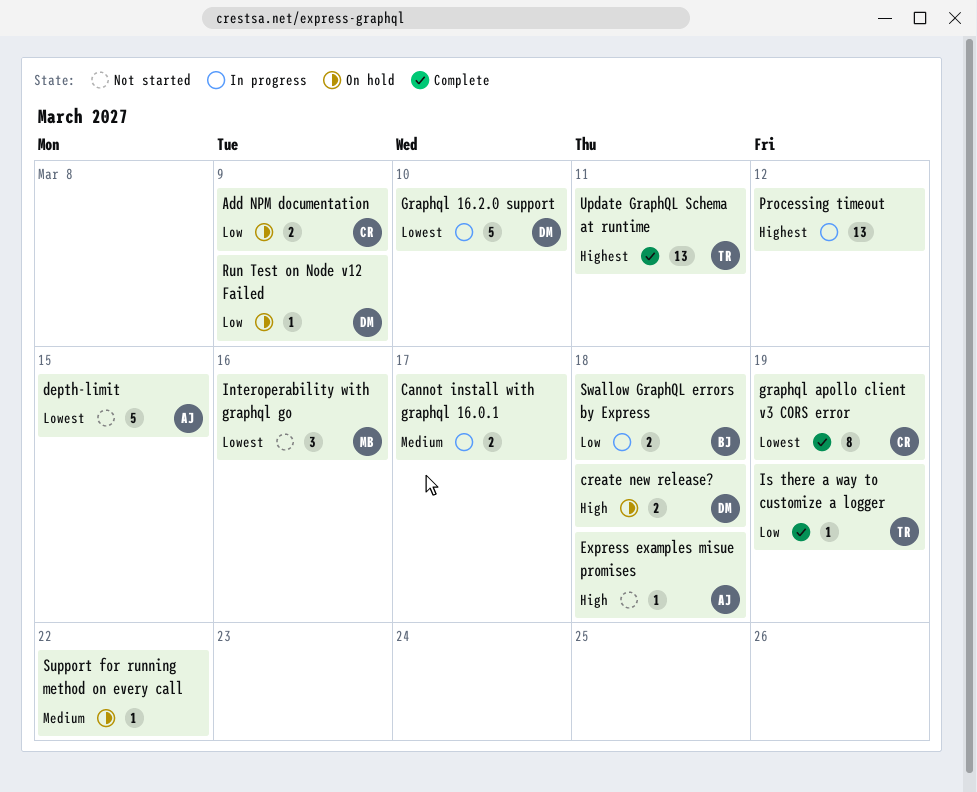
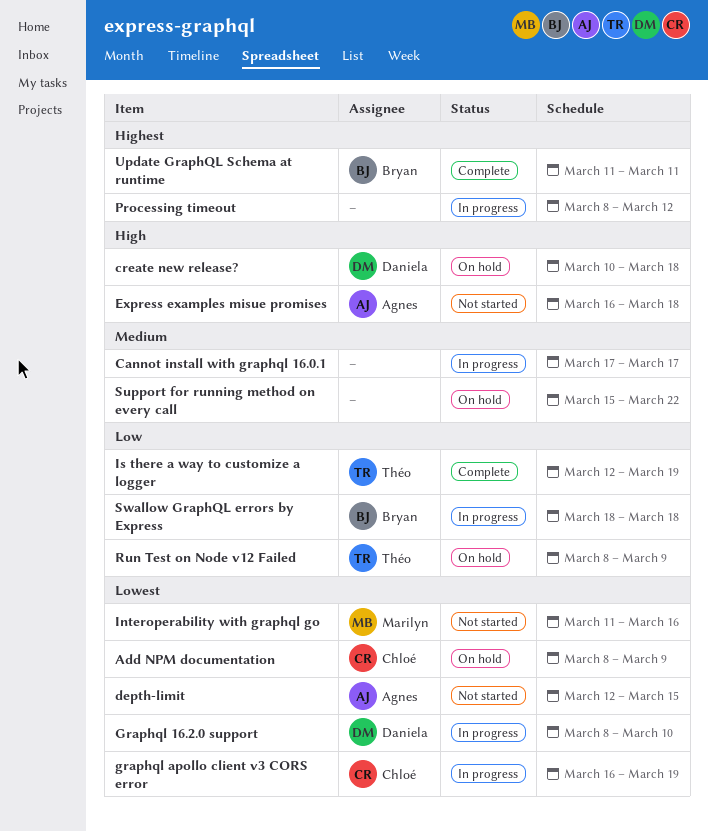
Add NPM documentation, priority: Low -> Lowest
graphql apollo client v3 CORS error, status: Complete -> In progress
Run Test on Node v12 Failed, owner: Daniela -> Théo
Update GraphQL Schema at runtime, owner: Théo -> Bryan

